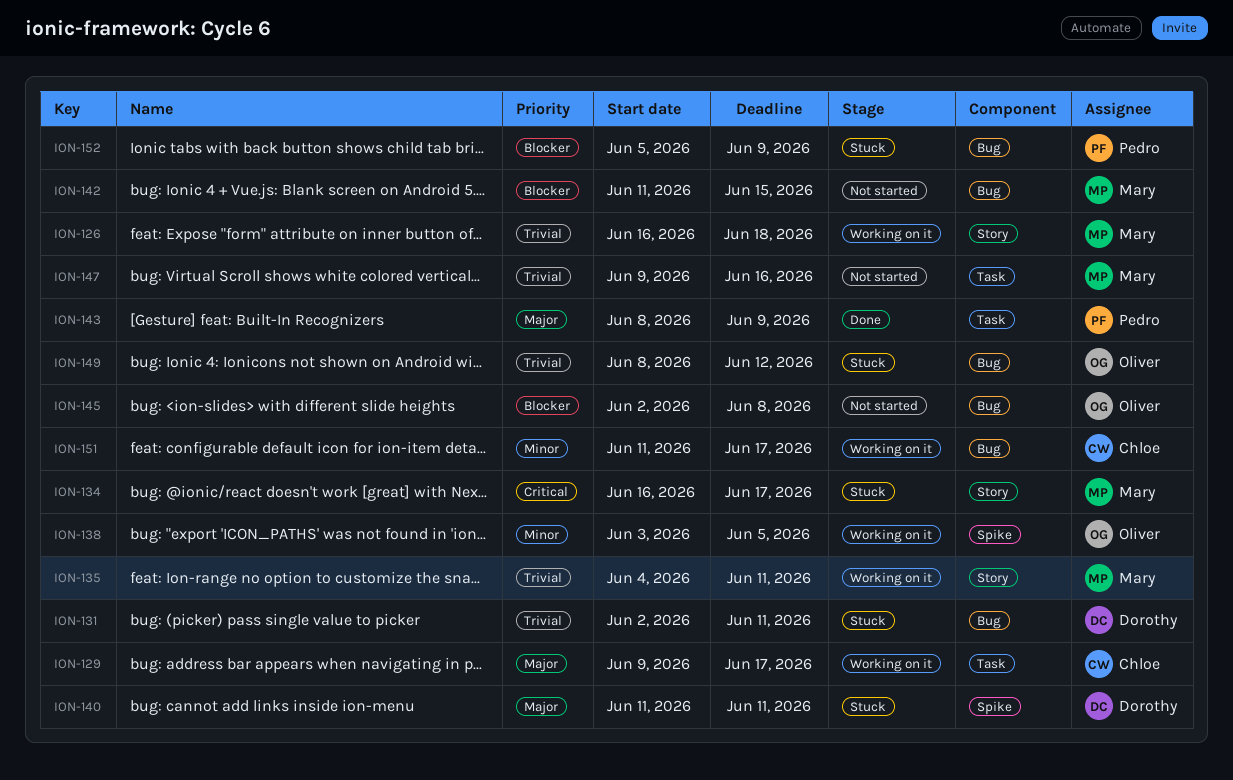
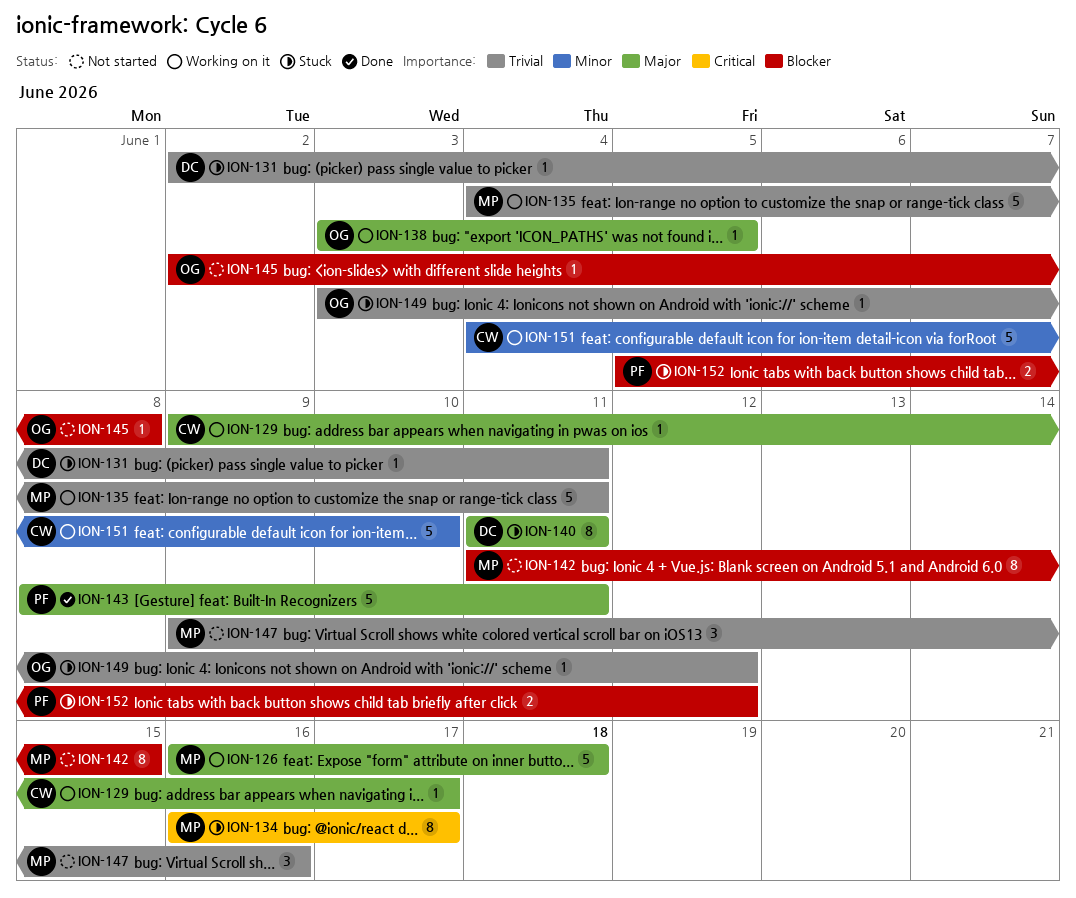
ION-126, priority: Trivial -> Major
ION-138, priority: Minor -> Major
ION-143, due: Jun 9 -> Jun 11
ION-149, start: Jun 8 -> Jun 3
ION-151, start: Jun 11 -> Jun 4
ION-151, due: Jun 17 -> Jun 10
ION-152, due: Jun 9 -> Jun 12

